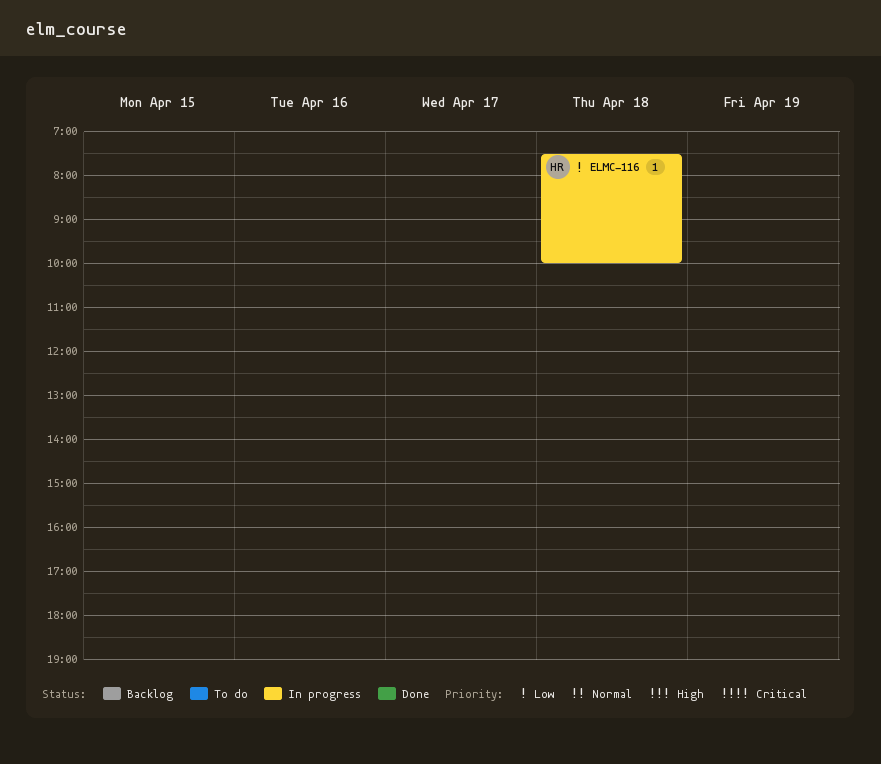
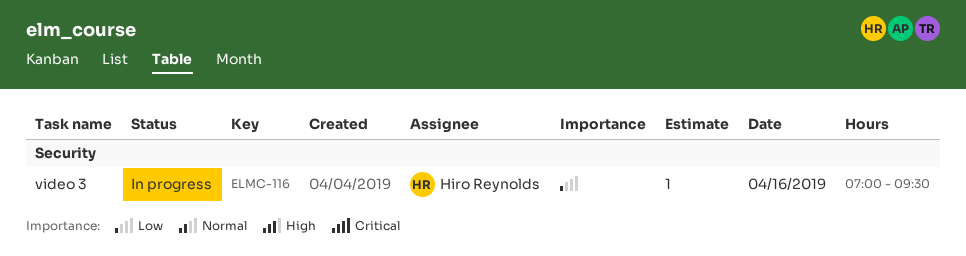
ELMC-116, day: Apr 18 -> Apr 16
ELMC-116, begins: 07:30 -> 07:00
ELMC-116, ends: 10:00 -> 09:30

